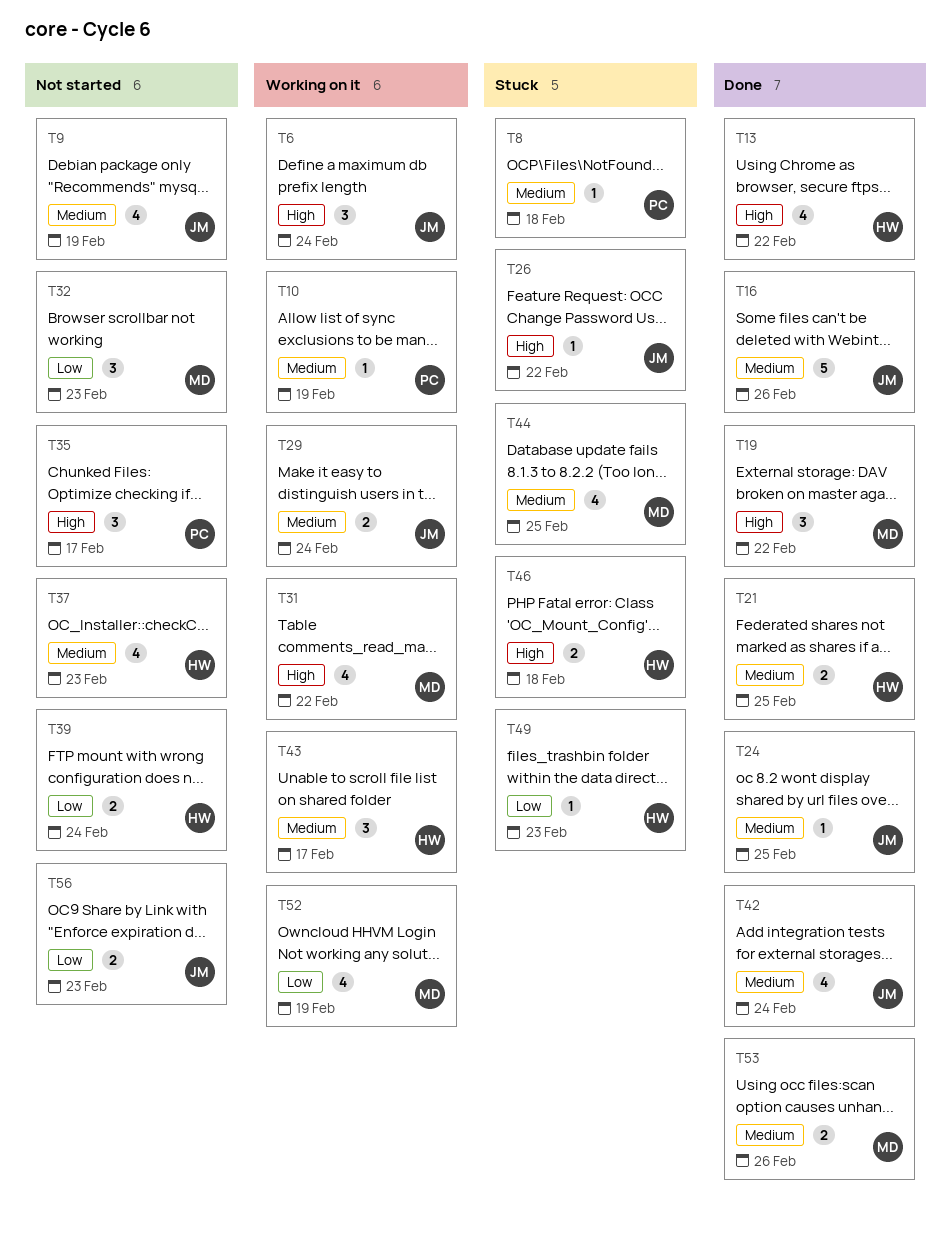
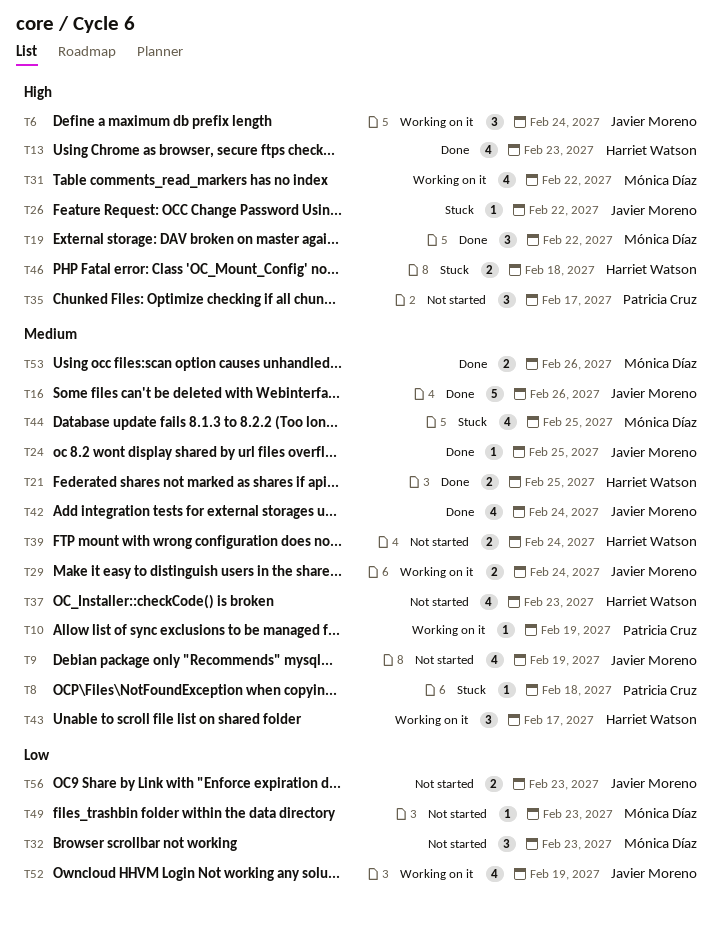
T13, due: Feb 22 -> Feb 23
T39, priority: Low -> Medium
T49, status: Stuck -> Not started
T49, owner: Harriet Watson -> Mónica Díaz
T52, owner: Mónica Díaz -> Javier Moreno

